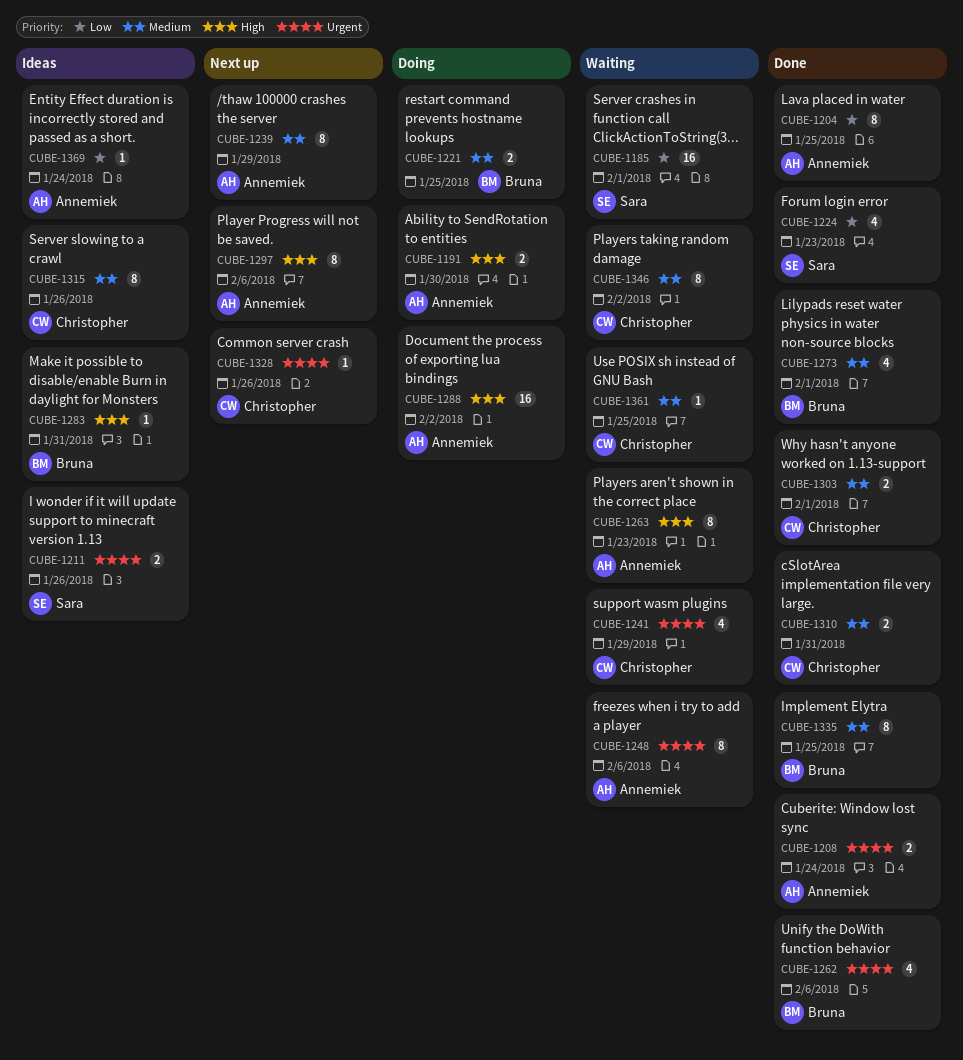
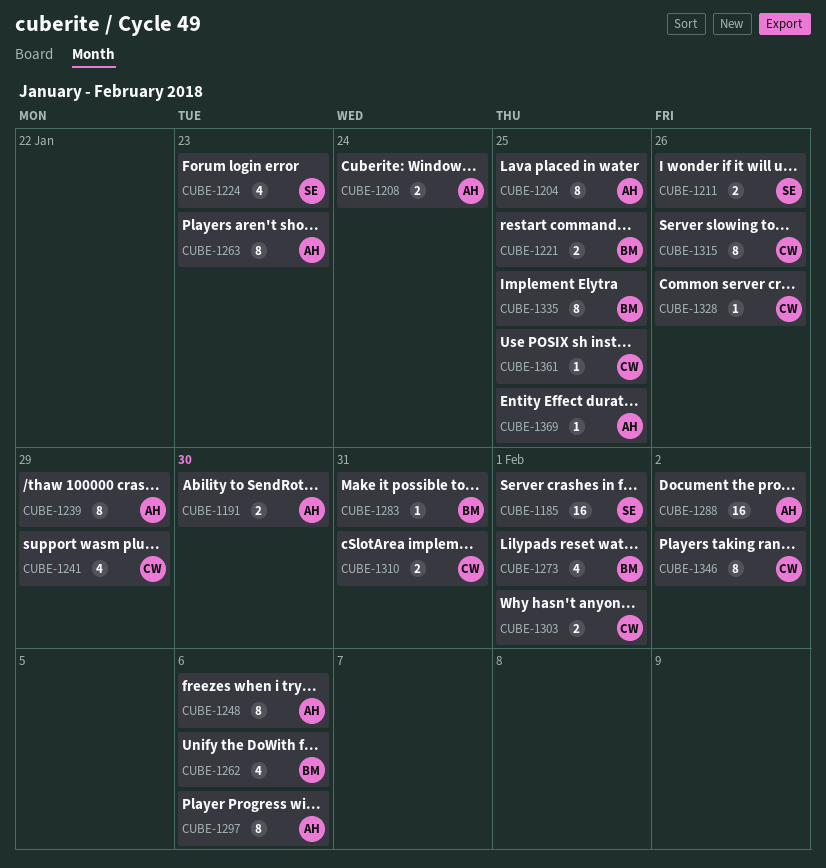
CUBE-1369, due: Jan 24 -> Jan 25

